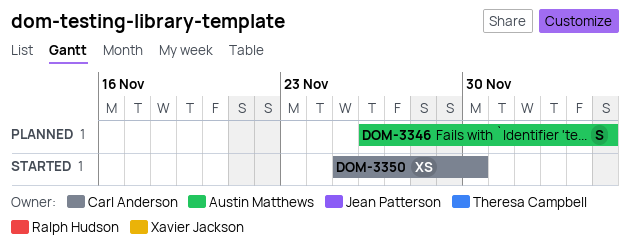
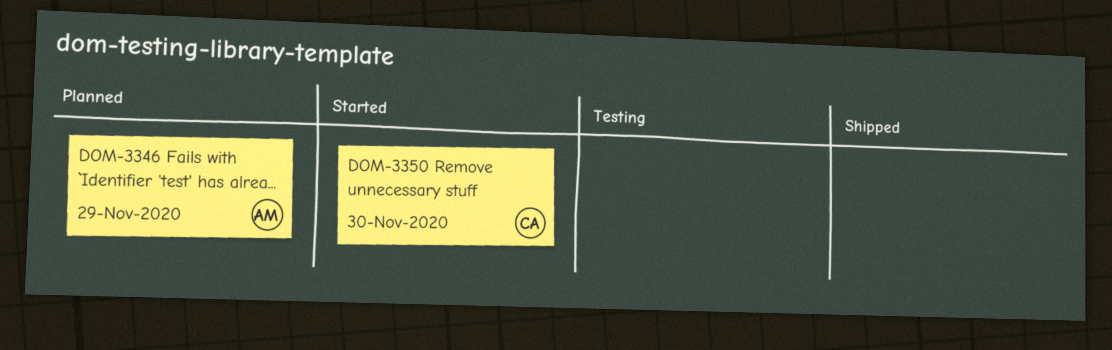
DOM-3346, due: Dec 5 -> Nov 29

